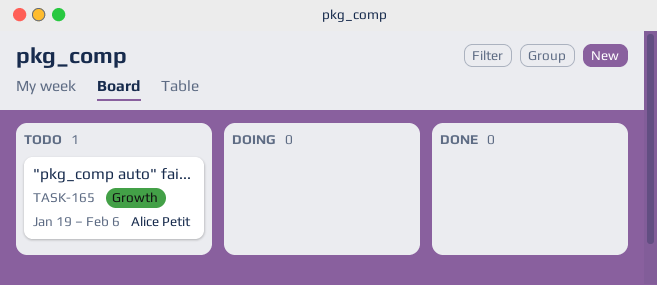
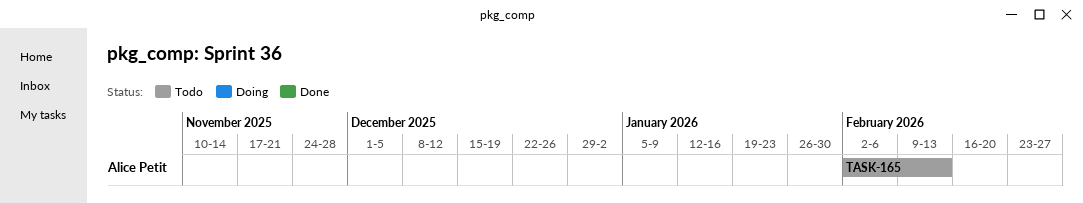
TASK-165, start: Jan 19 -> Feb 2
TASK-165, due: Feb 6 -> Feb 13

